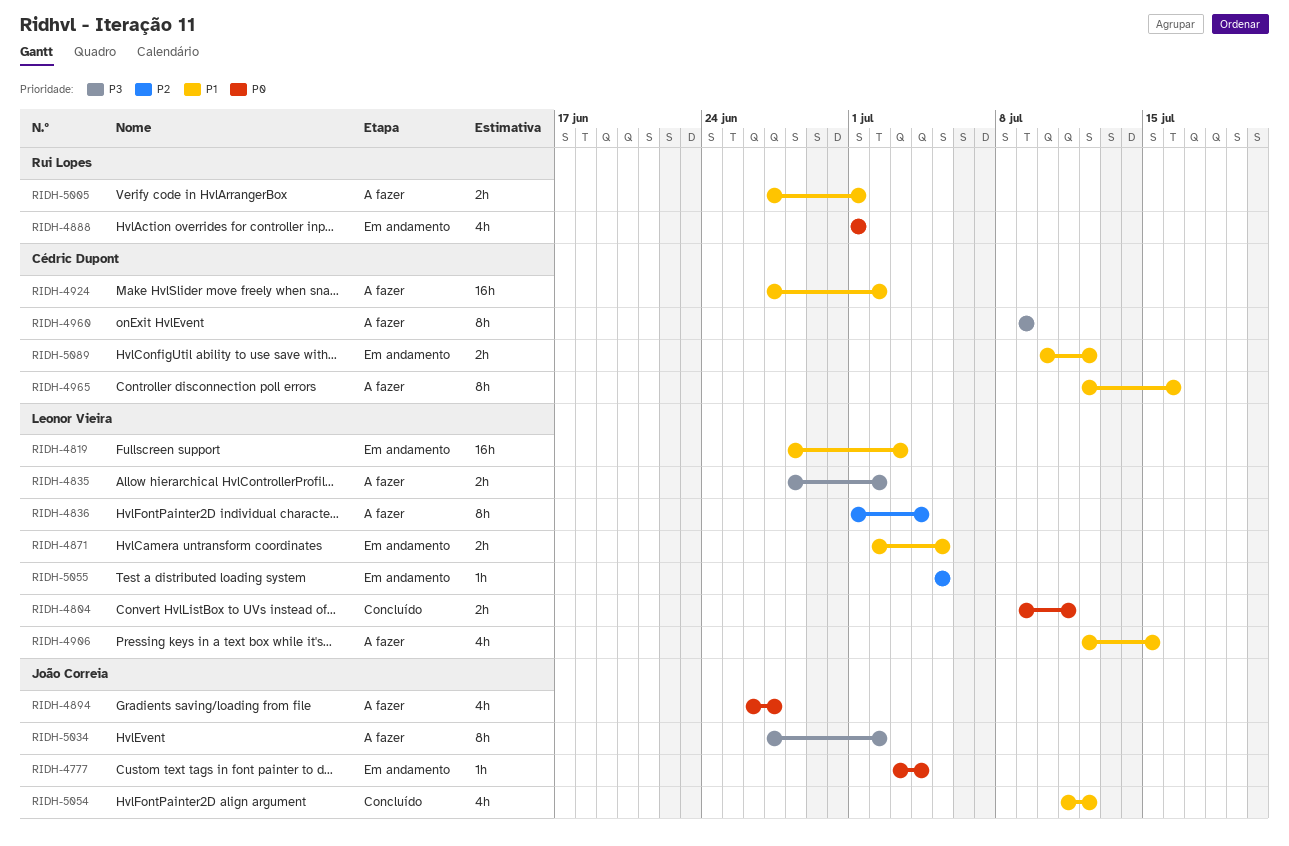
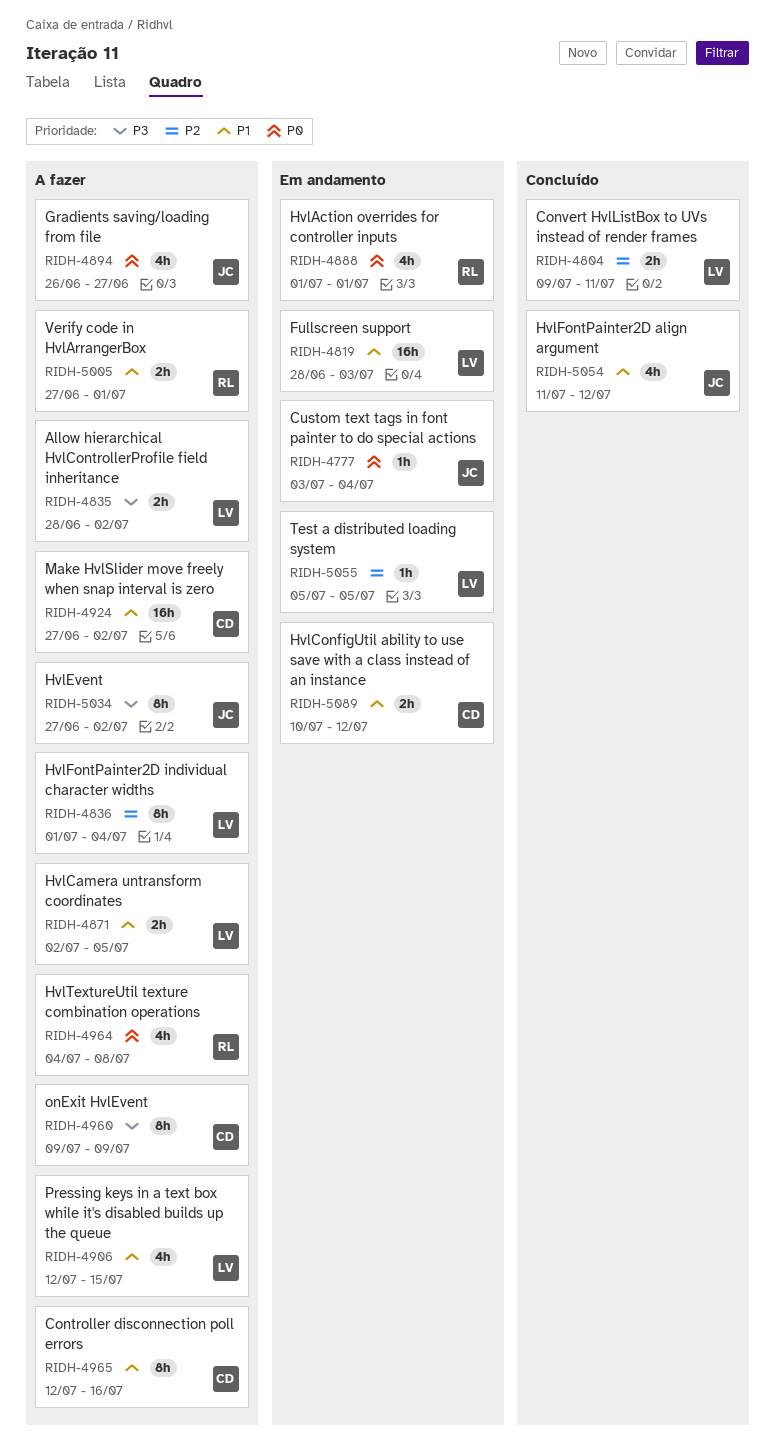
RIDH-4804, priority: P0 -> P2
RIDH-4871, status: Em andamento -> A fazer
RIDH-4964: none -> present

